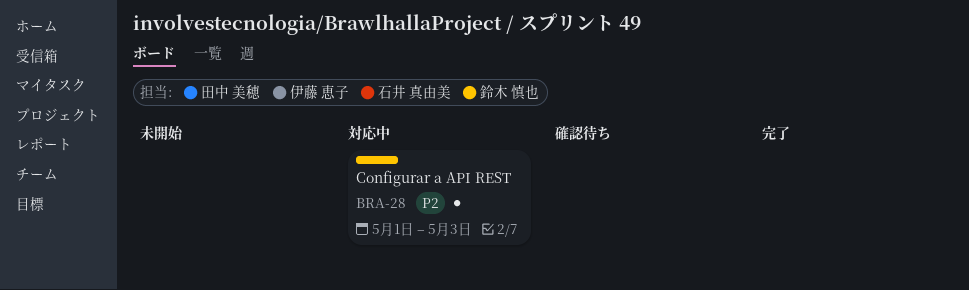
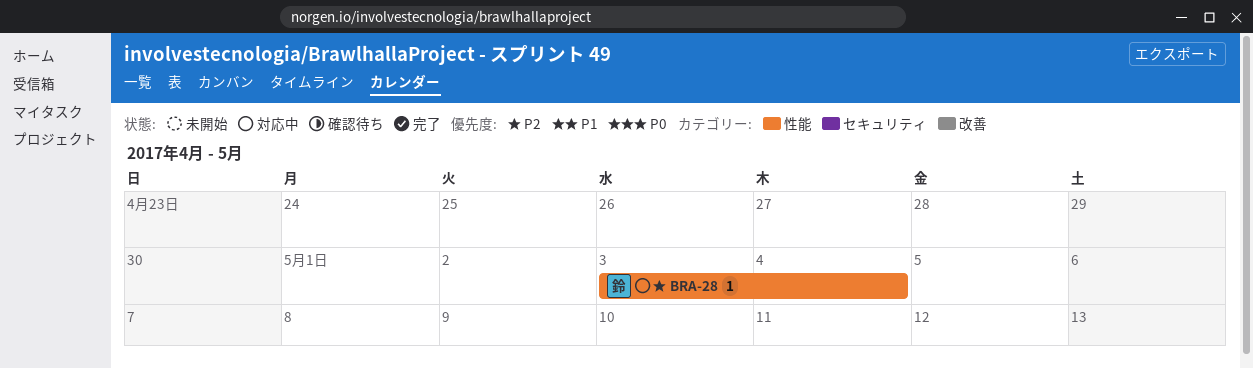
BRA-28, start: May 1 -> May 3
BRA-28, due: May 3 -> May 4

